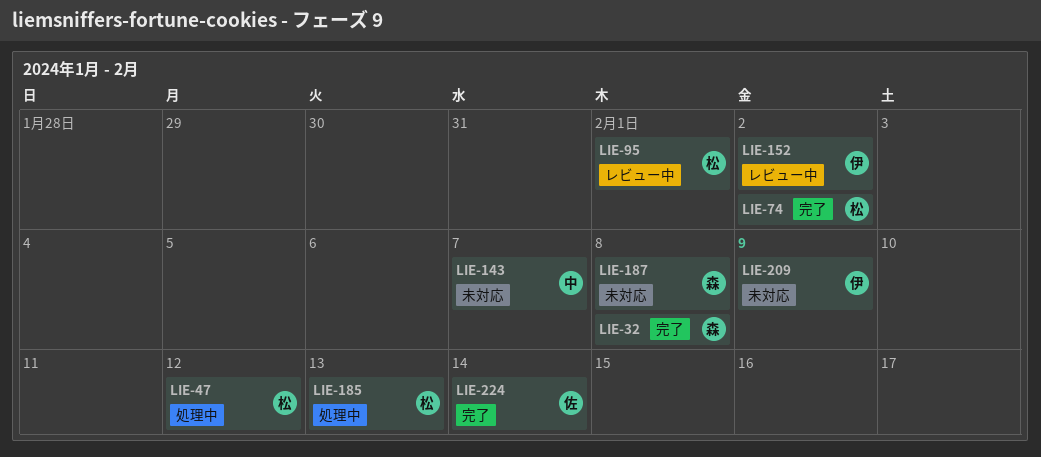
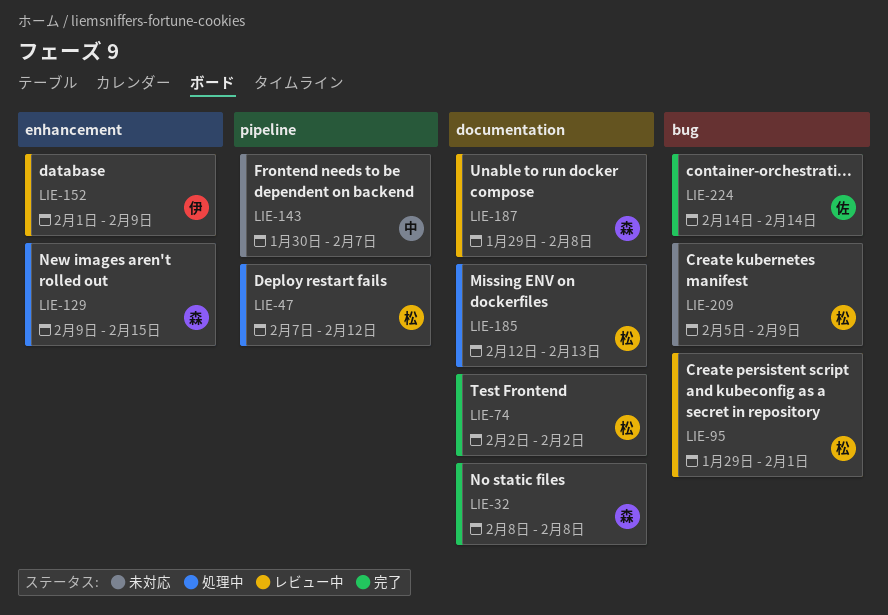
LIE-129: none -> present
LIE-152, due: Feb 2 -> Feb 9
LIE-187, status: 未対応 -> レビュー中
LIE-209, owner: 伊 -> 松

